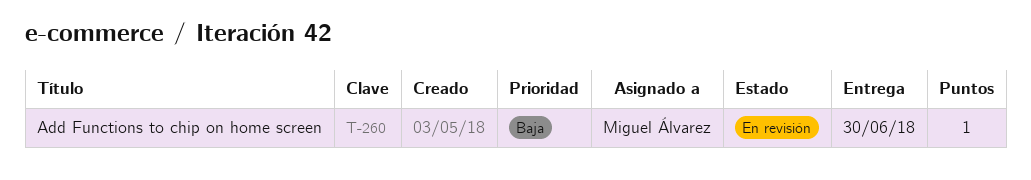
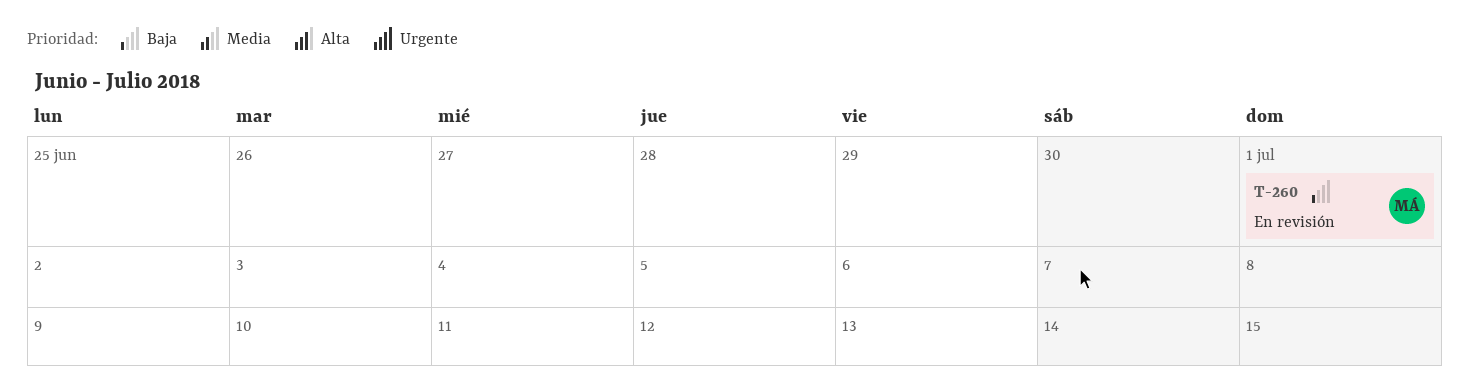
T-260, due: Jun 30 -> Jul 1

